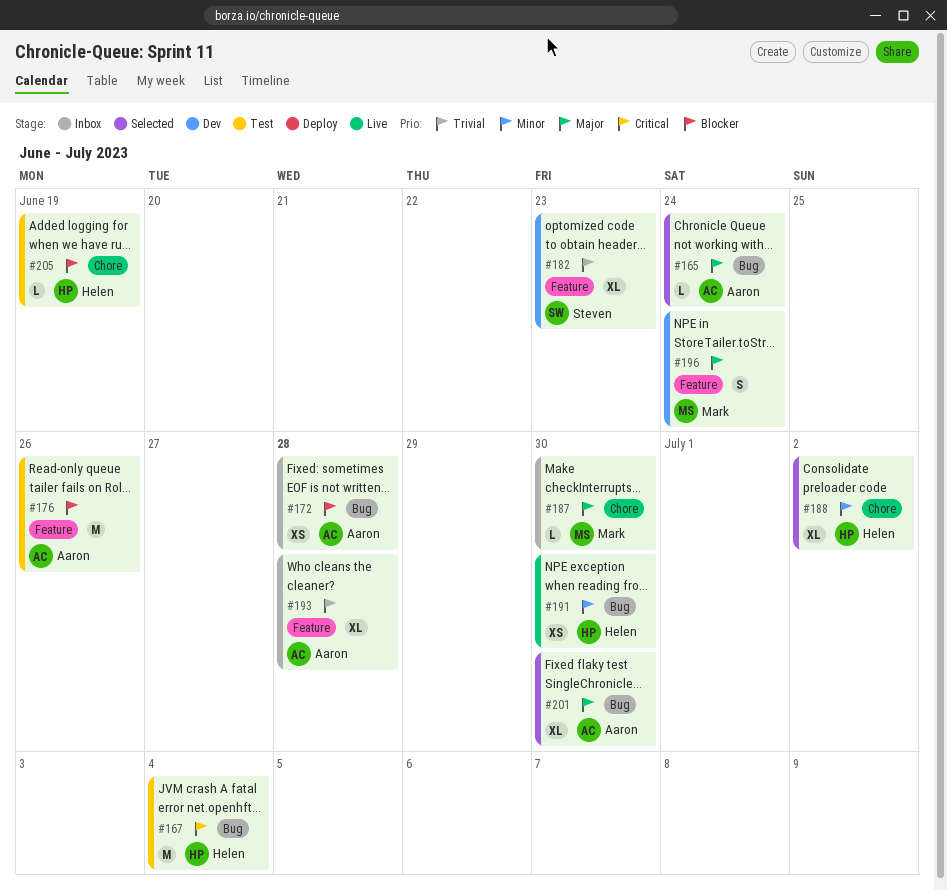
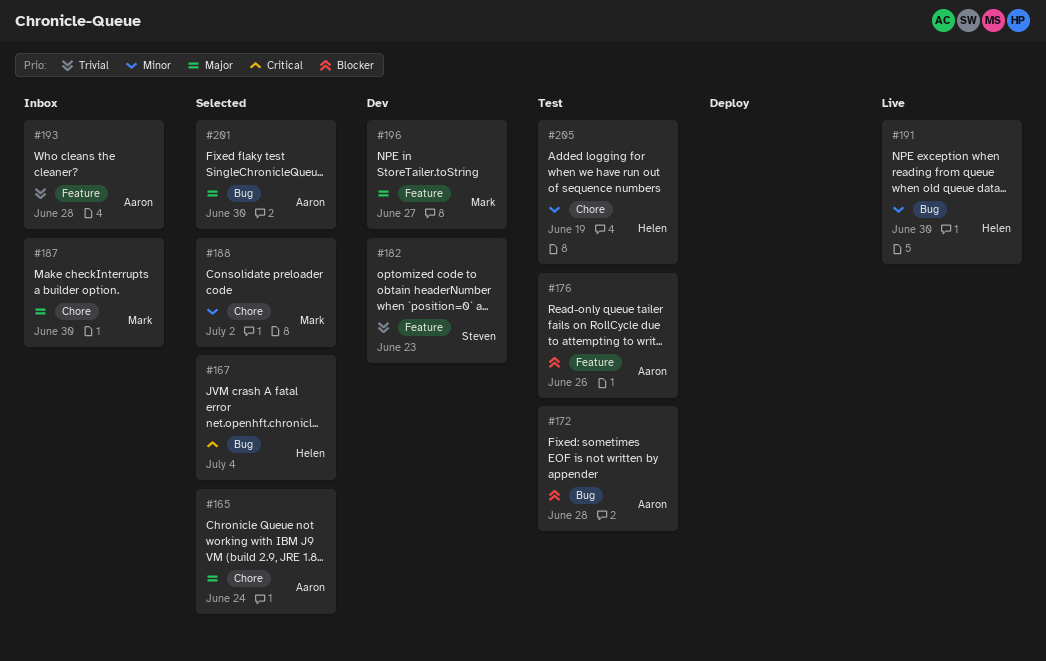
#165, label: Bug -> Chore
#167, status: Test -> Selected
#172, status: Inbox -> Test
#188, owner: Helen -> Mark
#196, due: Jun 24 -> Jun 27
#205, priority: Blocker -> Minor

